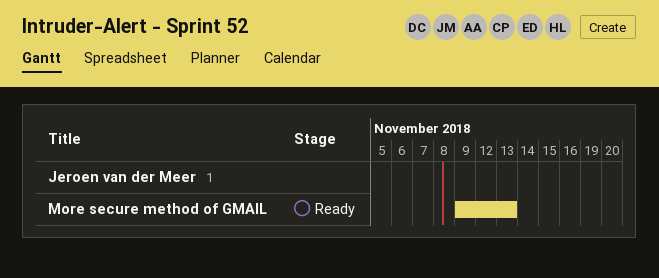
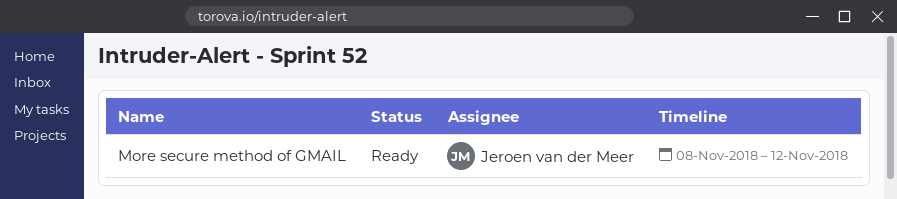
More secure method of GMAIL, start: Nov 9 -> Nov 8
More secure method of GMAIL, due: Nov 13 -> Nov 12

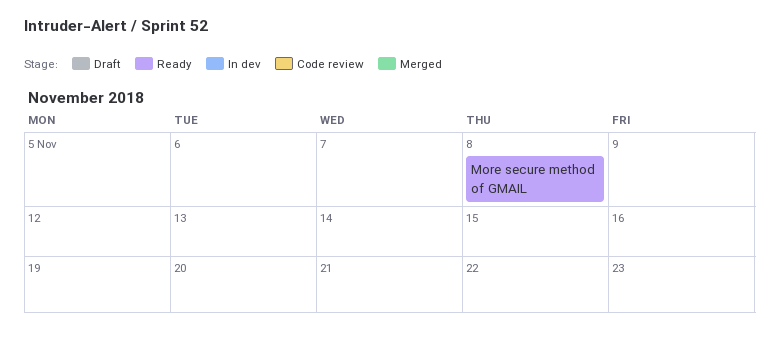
More secure method of GMAIL, due: Nov 12 -> Nov 8

